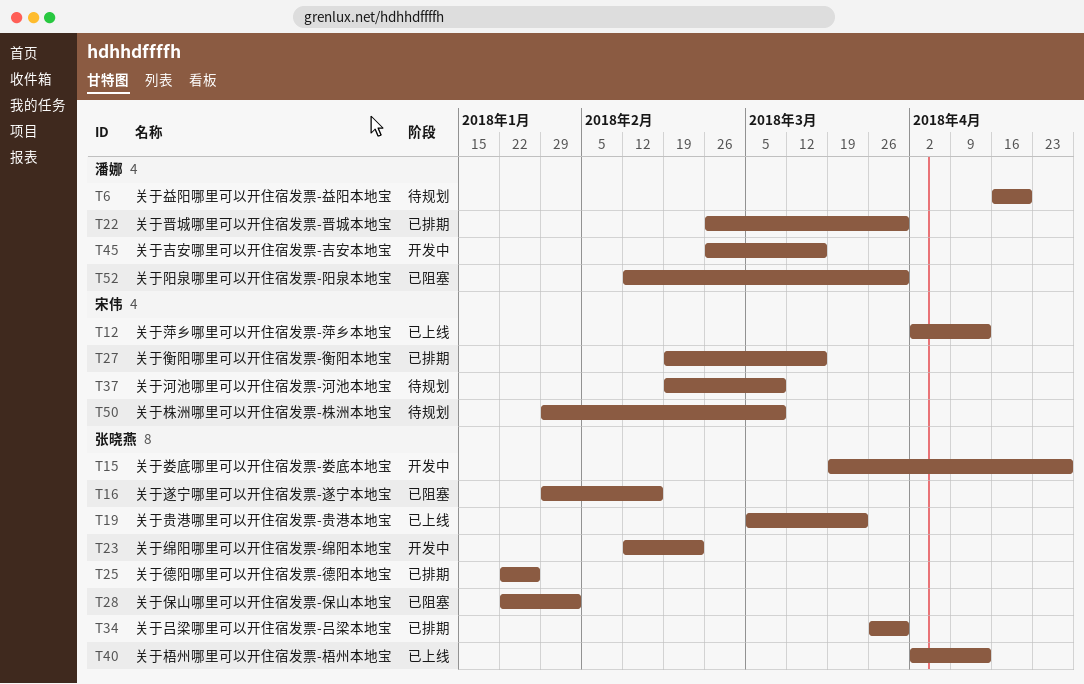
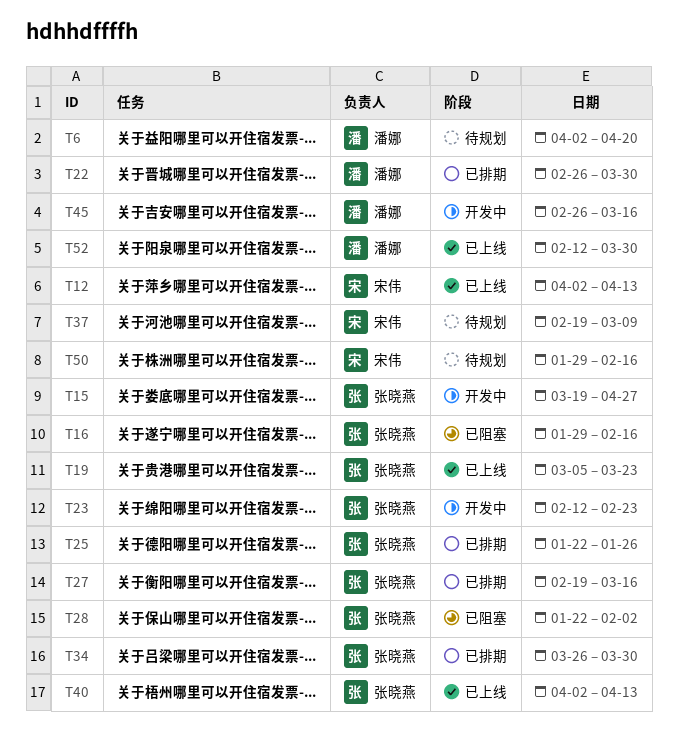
T6, start: Apr 16 -> Apr 2
T27, owner: 宋伟 -> 张晓燕
T50, due: Mar 9 -> Feb 16
T52, status: 已阻塞 -> 已上线

